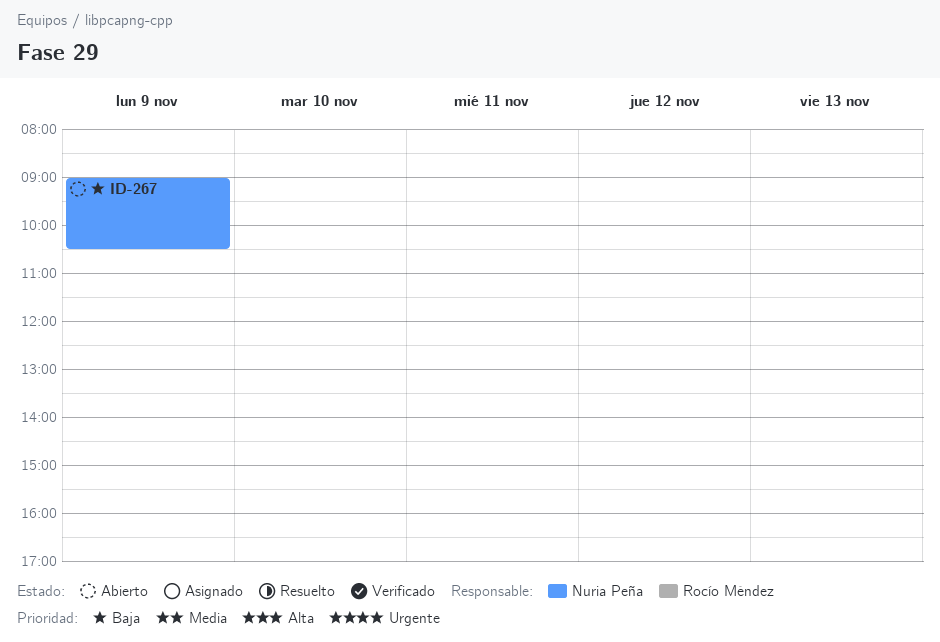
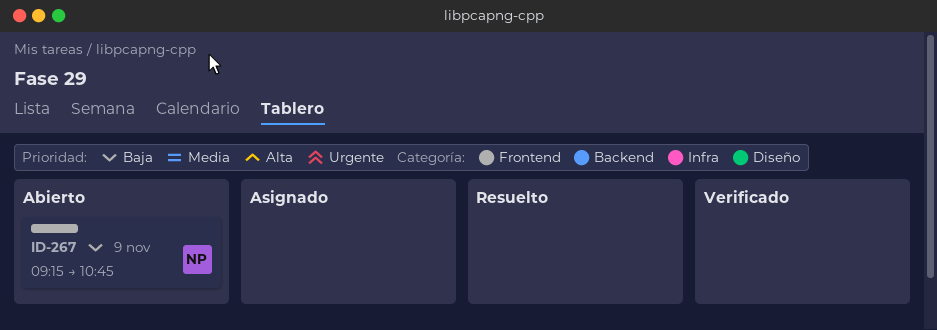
ID-267, begins: 09:00 -> 09:15
ID-267, ends: 10:30 -> 10:45

